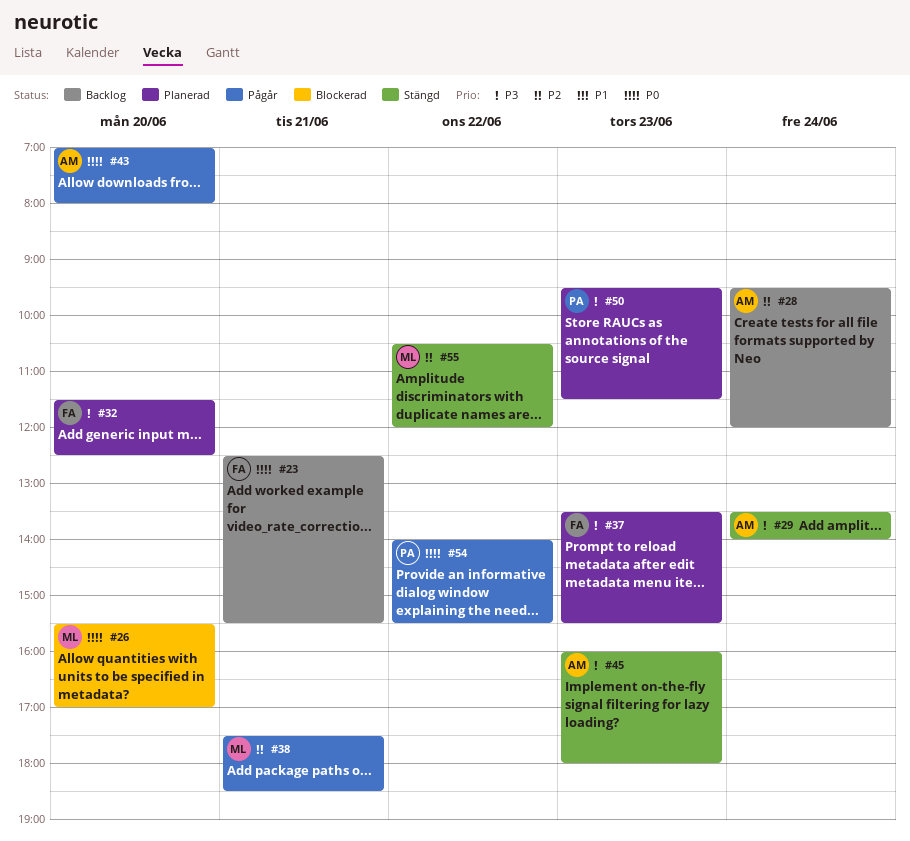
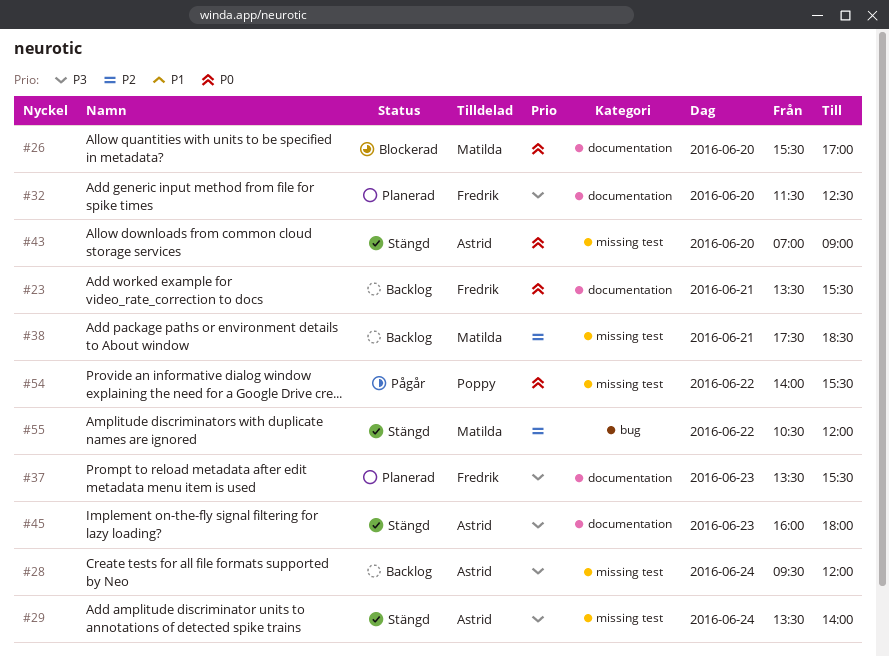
#23, begins: 12:30 -> 13:30
#28, priority: P2 -> P3
#38, status: Pågår -> Backlog
#43, status: Pågår -> Stängd
#43, ends: 08:00 -> 09:00
#50: present -> none

